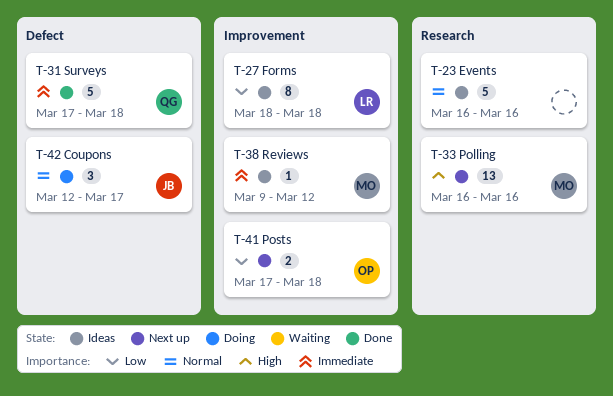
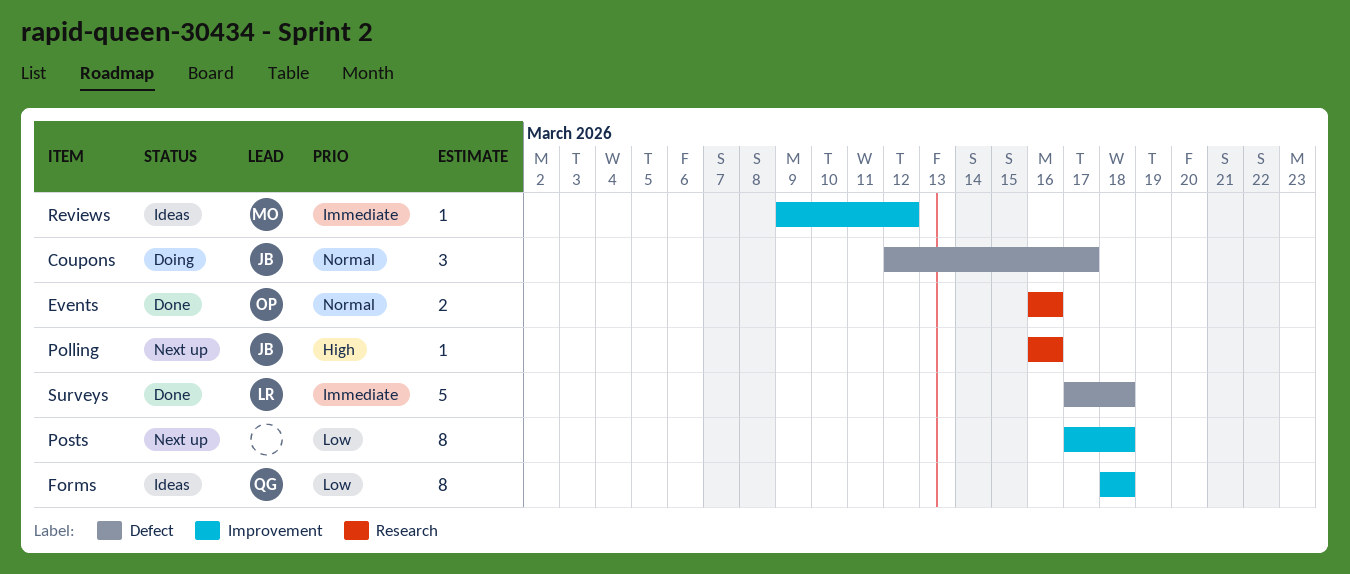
Events, status: Ideas -> Done
Events, owner: none -> OP
Events, estimate: 5 -> 2
Forms, owner: LR -> QG
Polling, owner: MO -> JB
Polling, estimate: 13 -> 1
Posts, owner: OP -> none
Posts, estimate: 2 -> 8
Surveys, owner: QG -> LR

